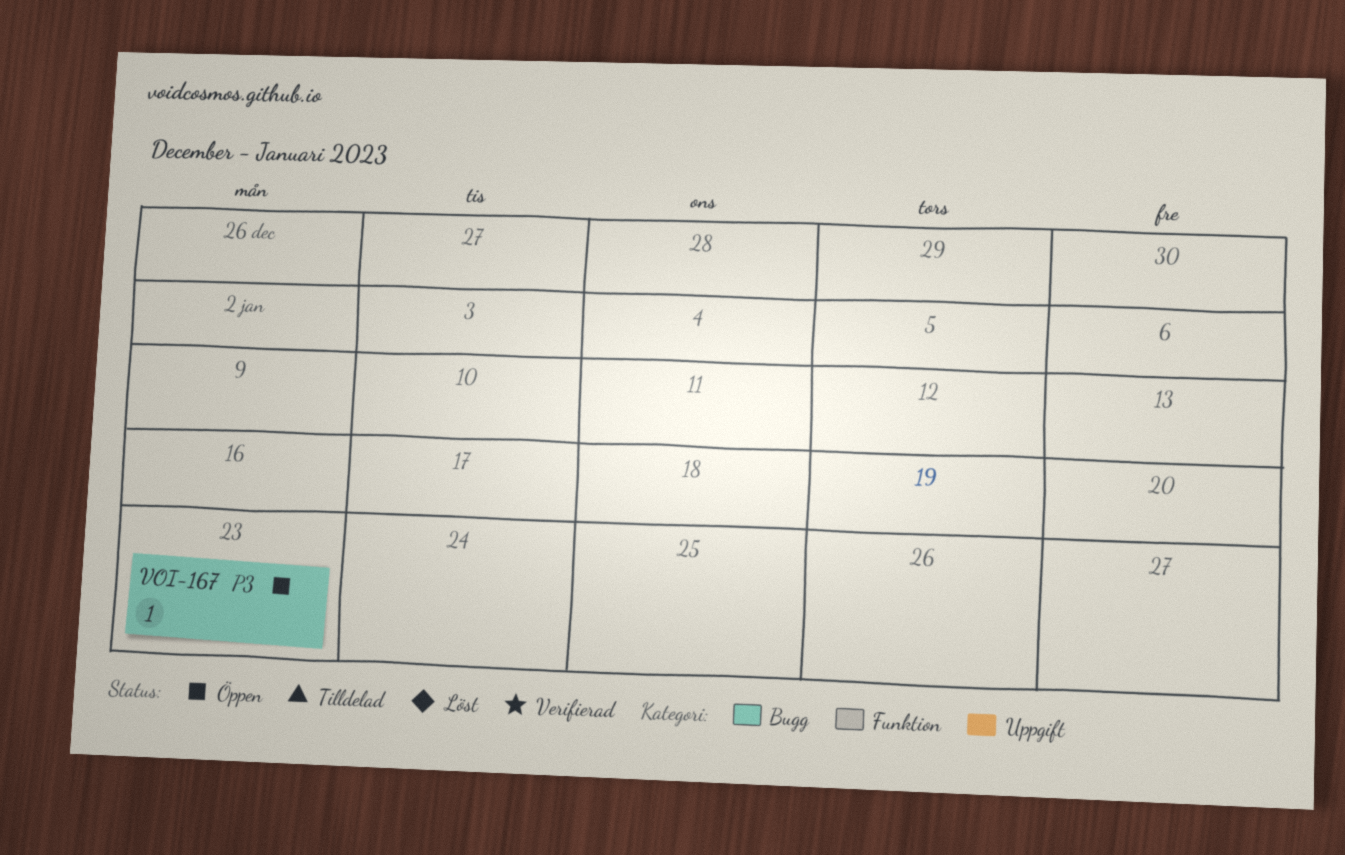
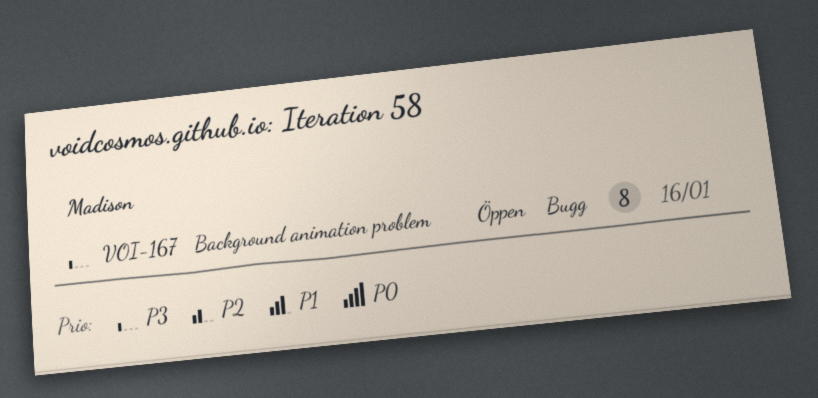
VOI-167, estimate: 1 -> 8
VOI-167, due: Jan 23 -> Jan 16

